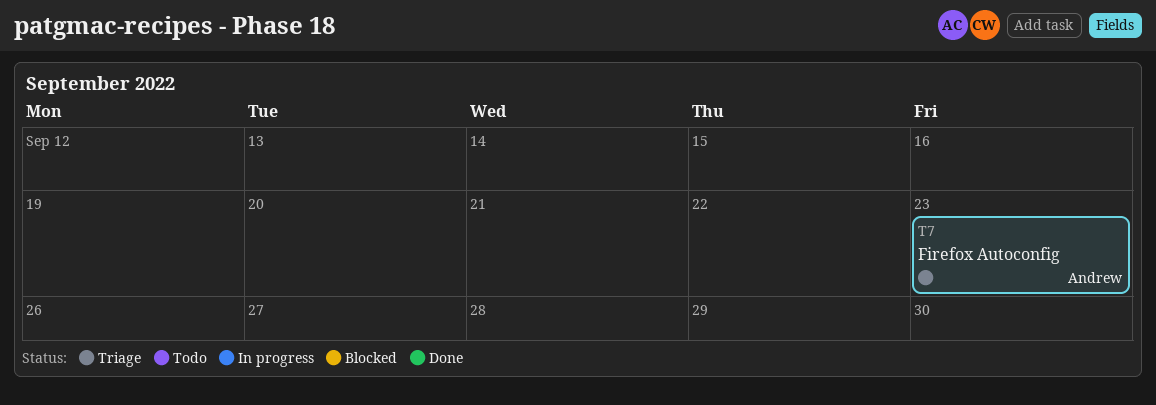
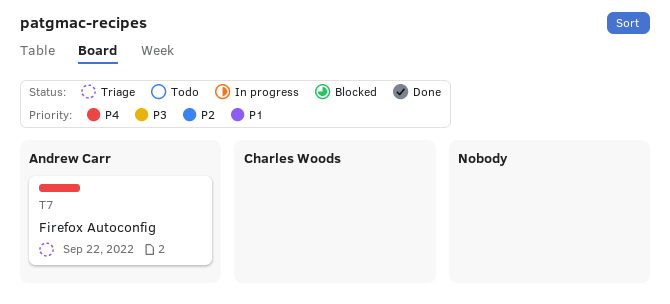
T7, due: Sep 23 -> Sep 22

